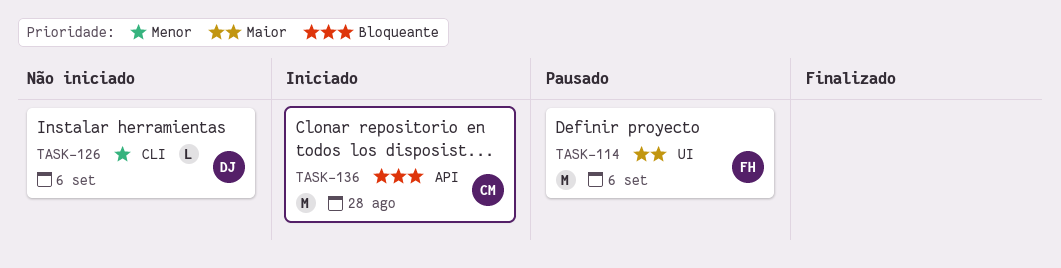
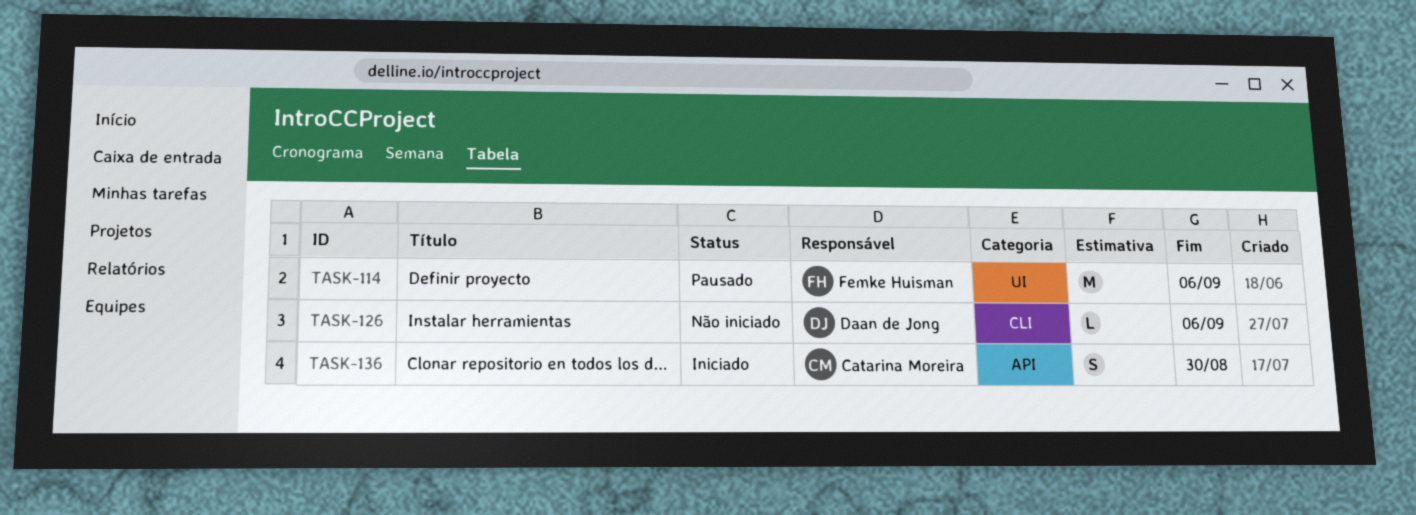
TASK-136, estimate: M -> S
TASK-136, due: Aug 28 -> Aug 30

